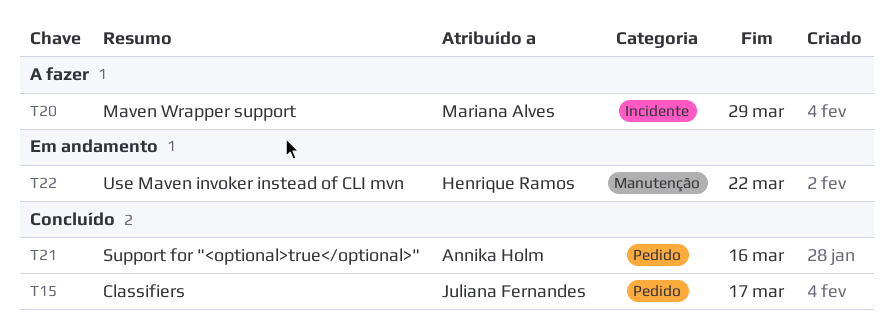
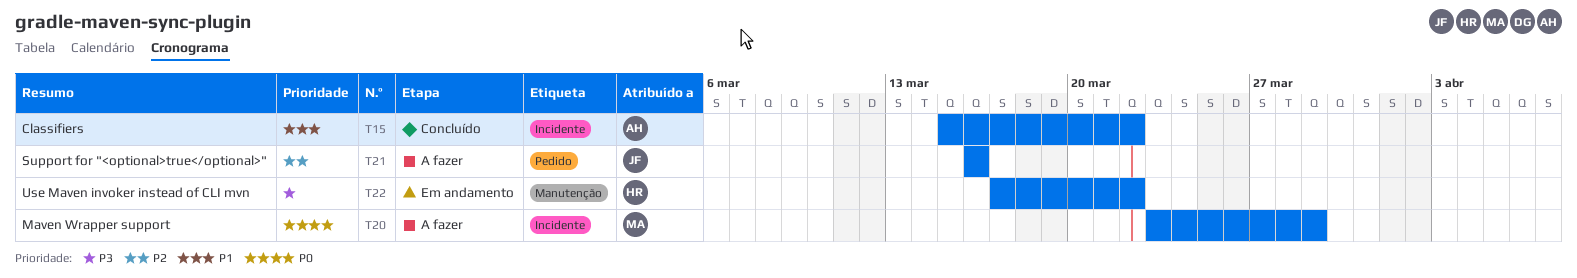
T15, owner: Juliana Fernandes -> Annika Holm
T15, label: Pedido -> Incidente
T15, due: Mar 17 -> Mar 22
T21, status: Concluído -> A fazer
T21, owner: Annika Holm -> Juliana Fernandes

